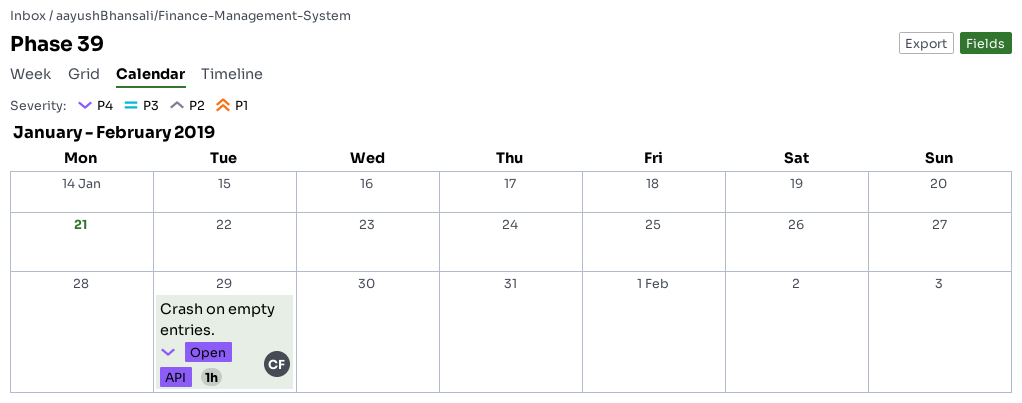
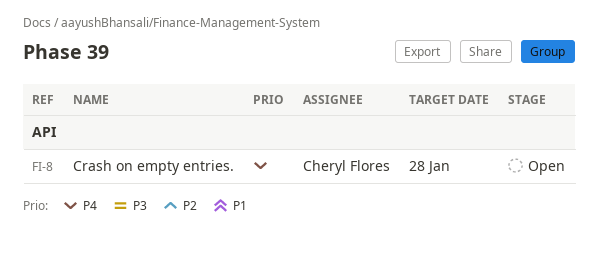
Crash on empty entries., due: Jan 29 -> Jan 28

